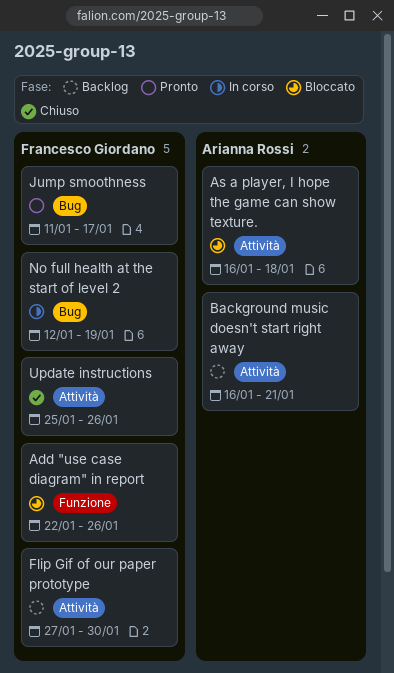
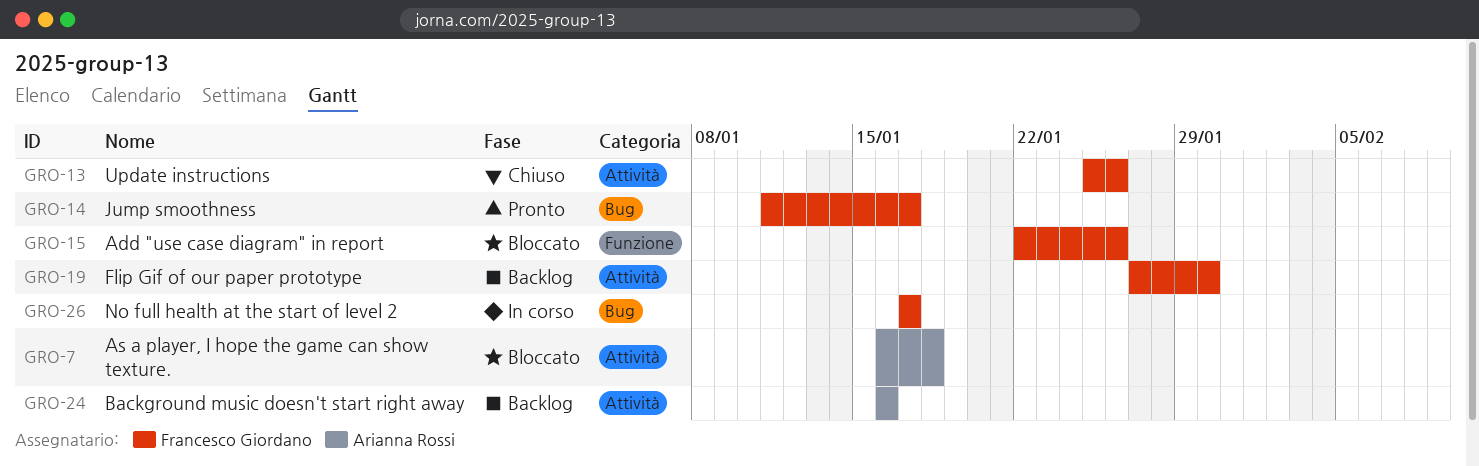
Background music doesn't start right away, due: Jan 21 -> Jan 16
No full health at the start of level 2, start: Jan 12 -> Jan 17
No full health at the start of level 2, due: Jan 19 -> Jan 17

